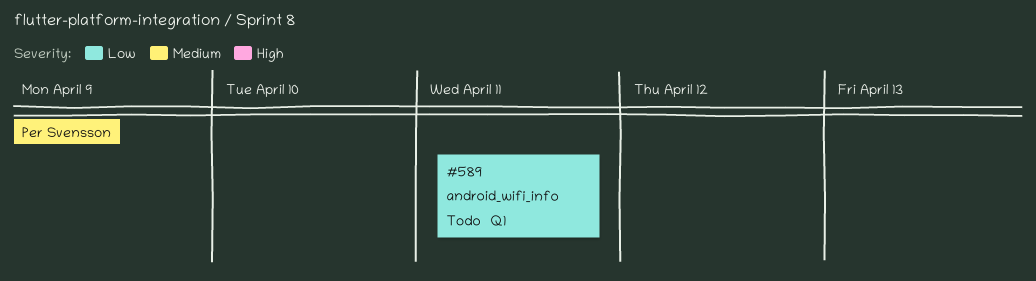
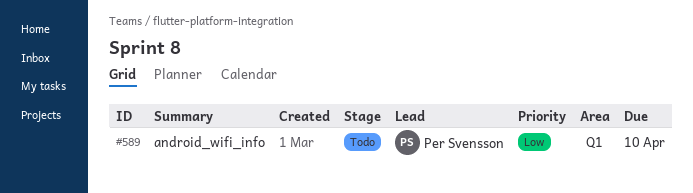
#589, due: Apr 11 -> Apr 10

